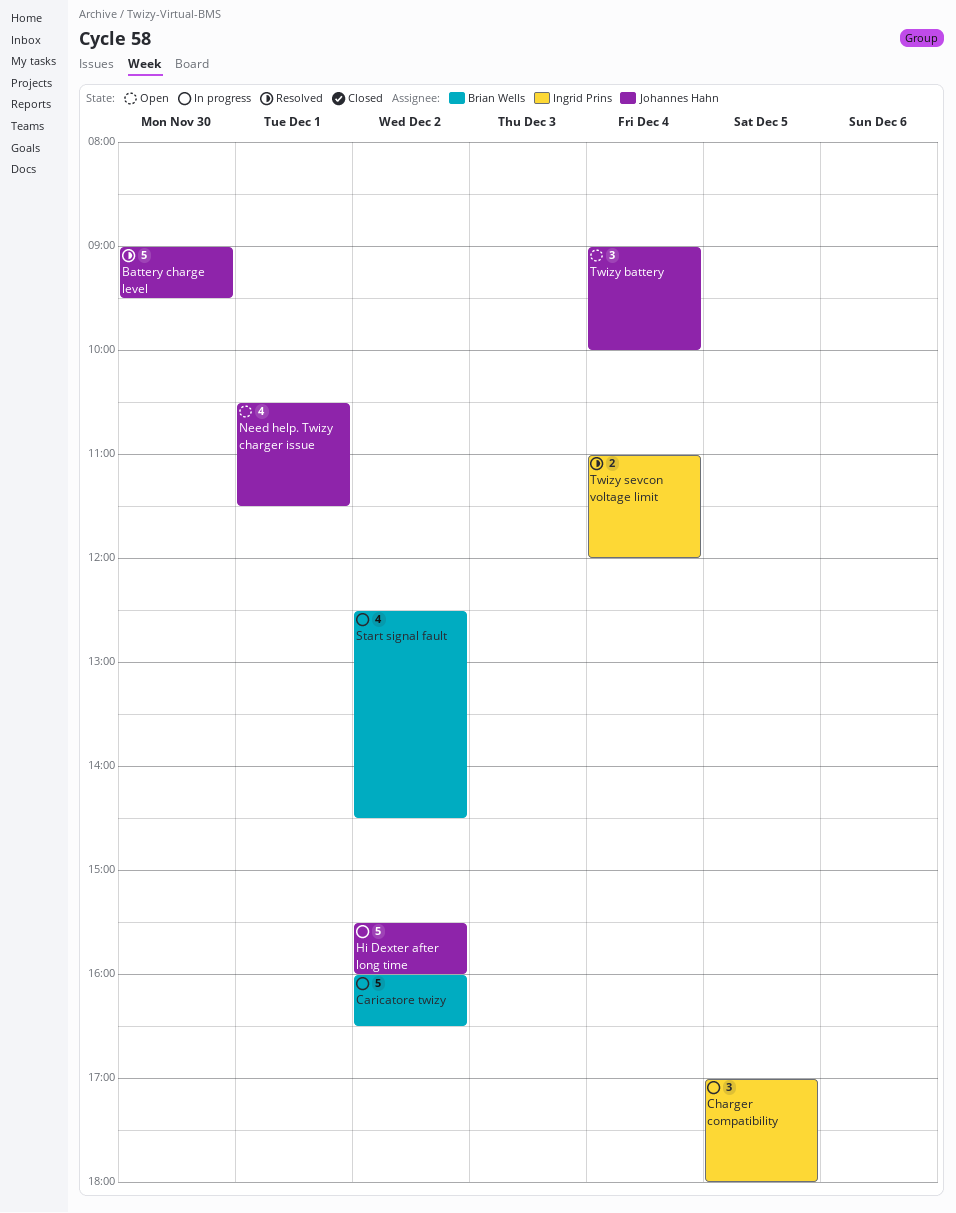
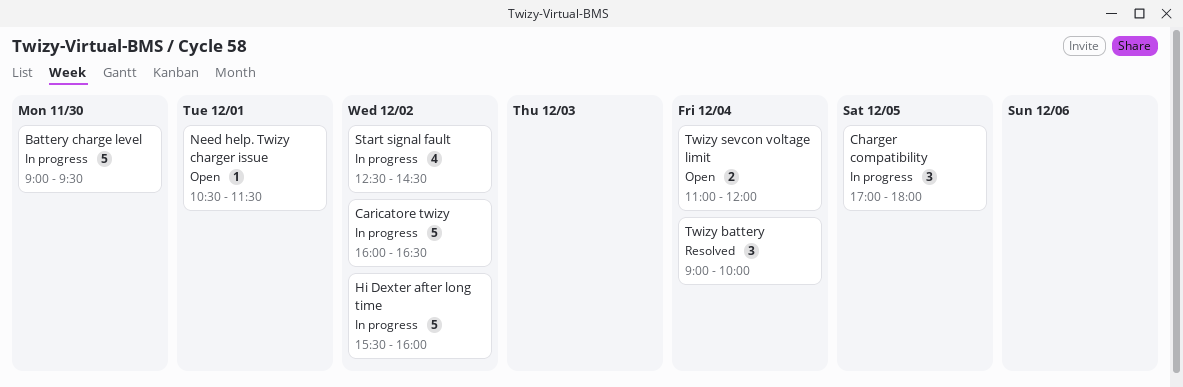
Battery charge level, status: Resolved -> In progress
Need help. Twizy charger issue, estimate: 4 -> 1
Twizy battery, status: Open -> Resolved
Twizy sevcon voltage limit, status: Resolved -> Open

